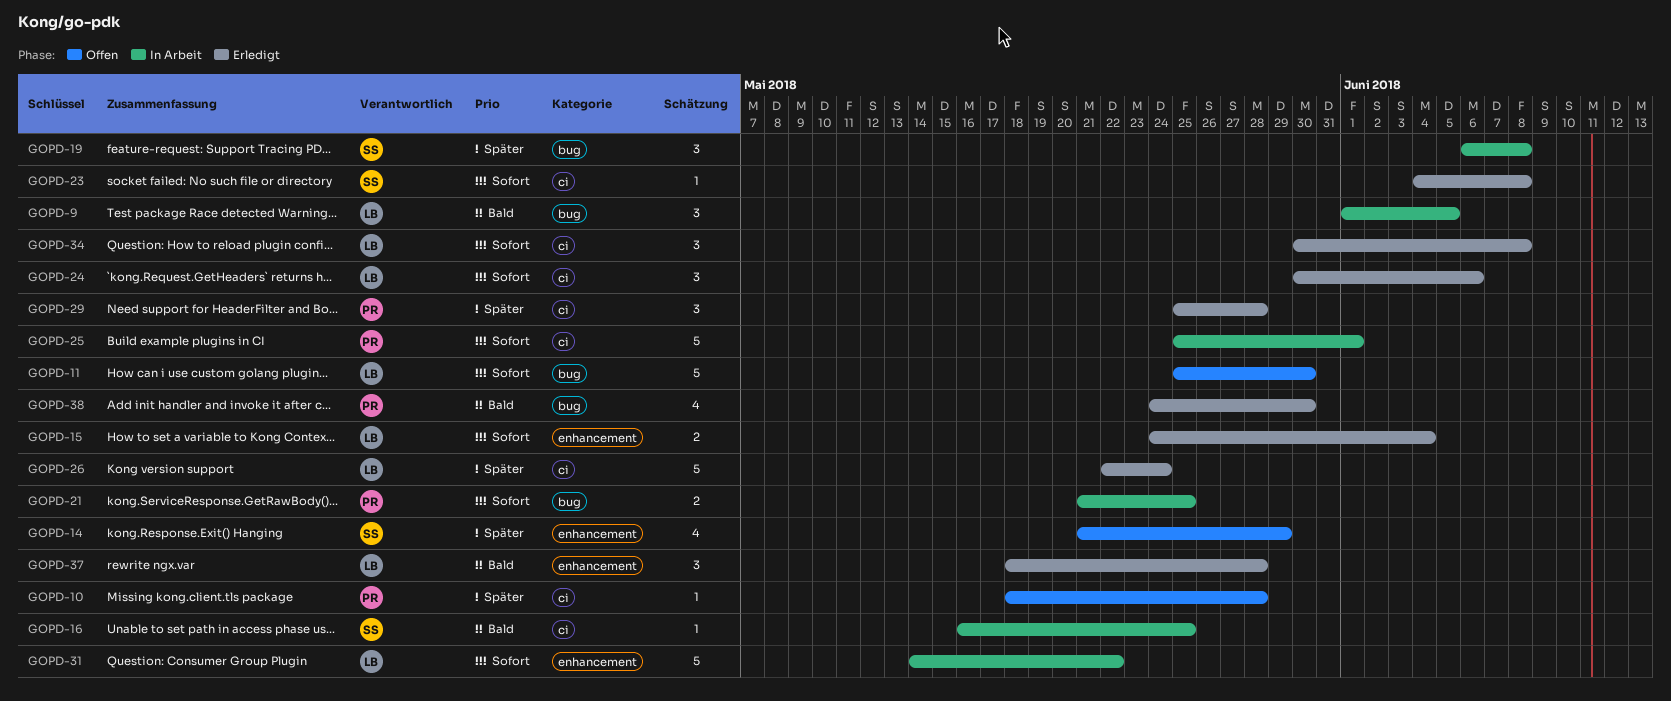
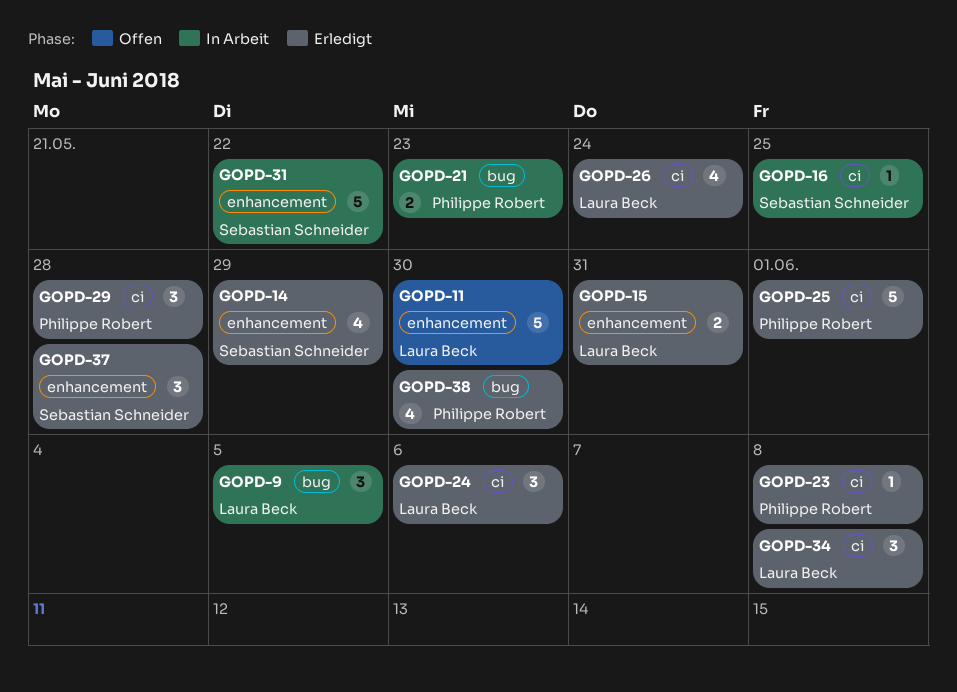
GOPD-10: present -> none
GOPD-11, label: bug -> enhancement
GOPD-14, status: Offen -> Erledigt
GOPD-15, due: Jun 4 -> May 31
GOPD-19: present -> none
GOPD-21, due: May 25 -> May 23
GOPD-23, owner: Sebastian Schneider -> Philippe Robert
GOPD-25, status: In Arbeit -> Erledigt
GOPD-26, estimate: 5 -> 4
GOPD-31, owner: Laura Beck -> Sebastian Schneider
GOPD-37, owner: Laura Beck -> Sebastian Schneider

